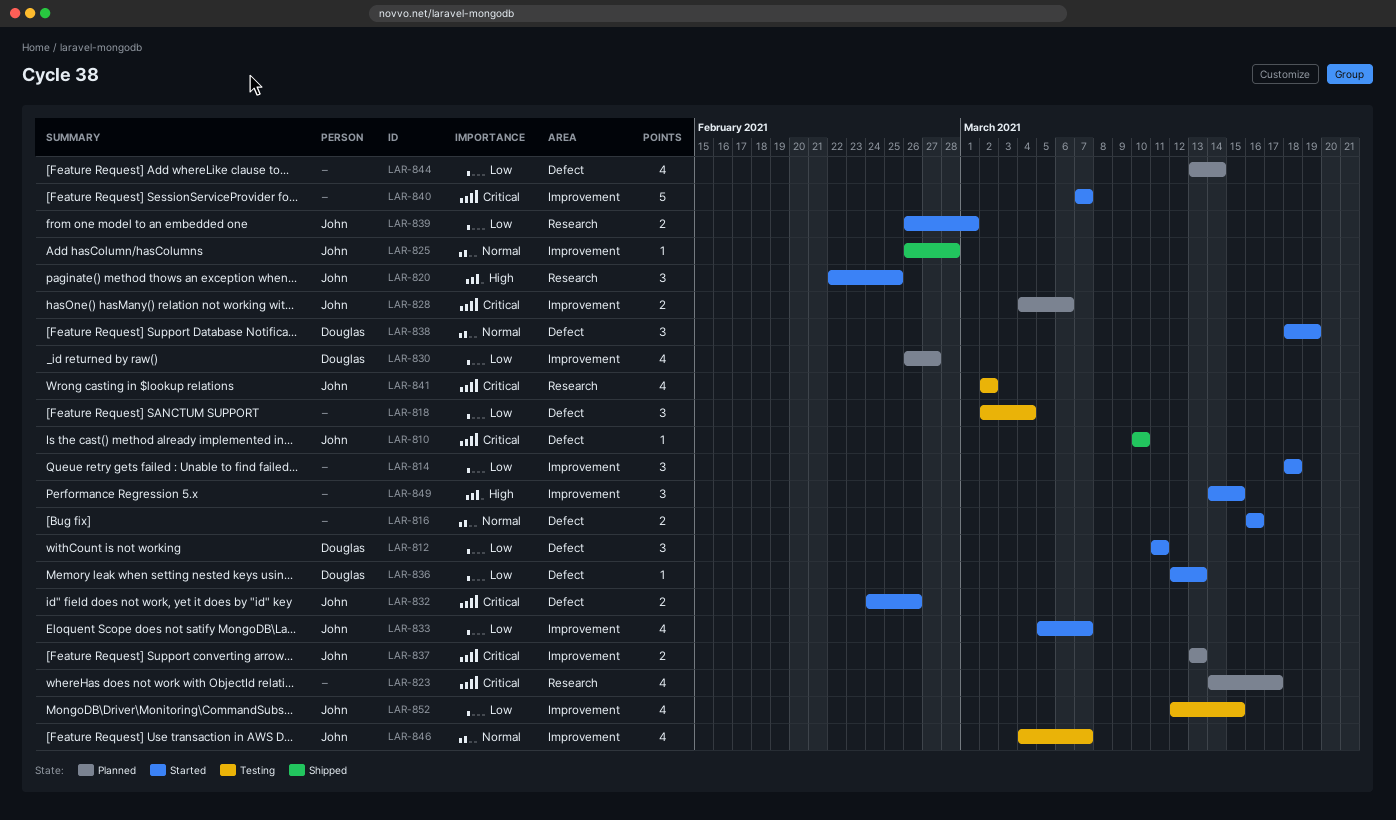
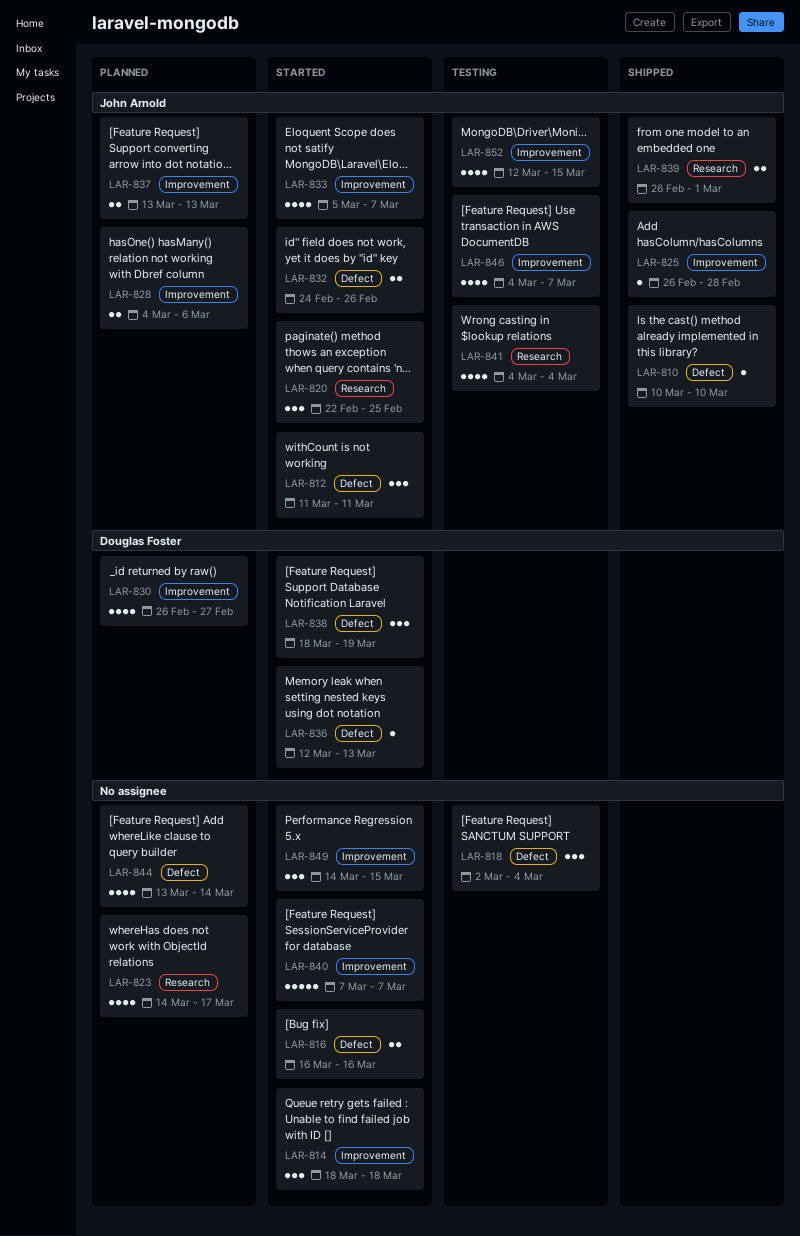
LAR-812, owner: Douglas Foster -> John Arnold
LAR-839, status: Started -> Shipped
LAR-841, start: Mar 2 -> Mar 4
LAR-841, due: Mar 2 -> Mar 4

